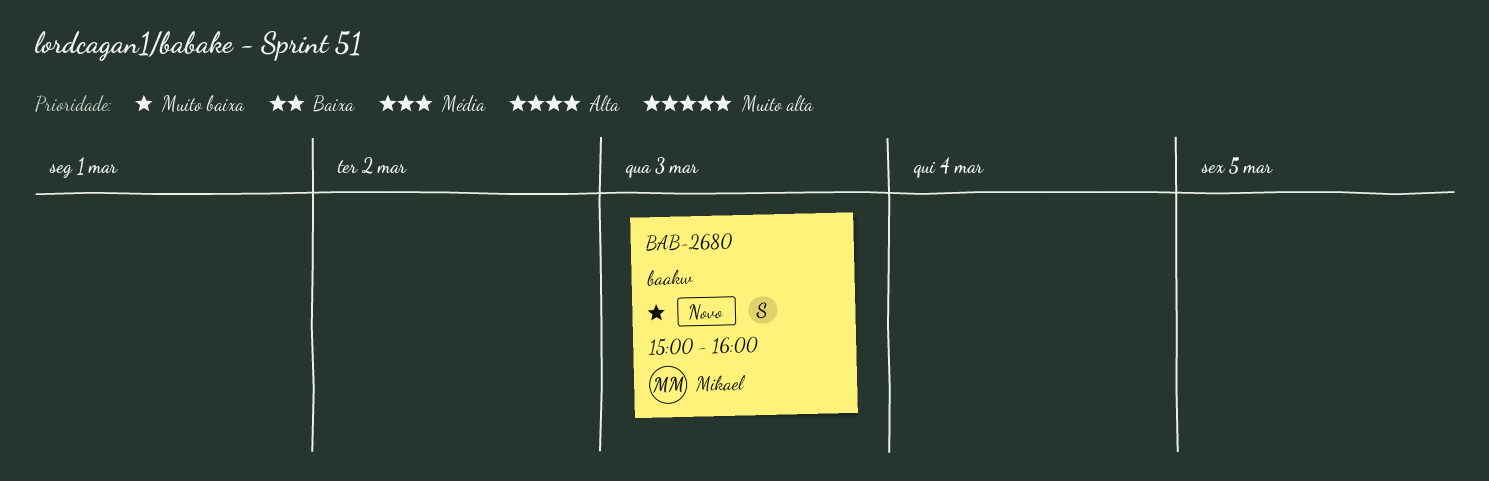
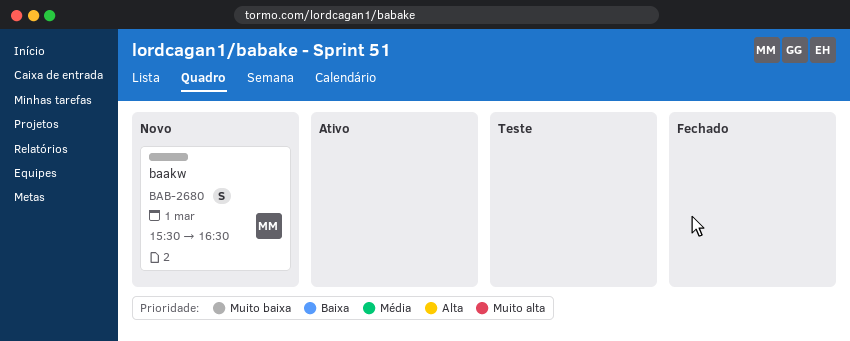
BAB-2680, day: Mar 3 -> Mar 1
BAB-2680, begins: 15:00 -> 15:30
BAB-2680, ends: 16:00 -> 16:30

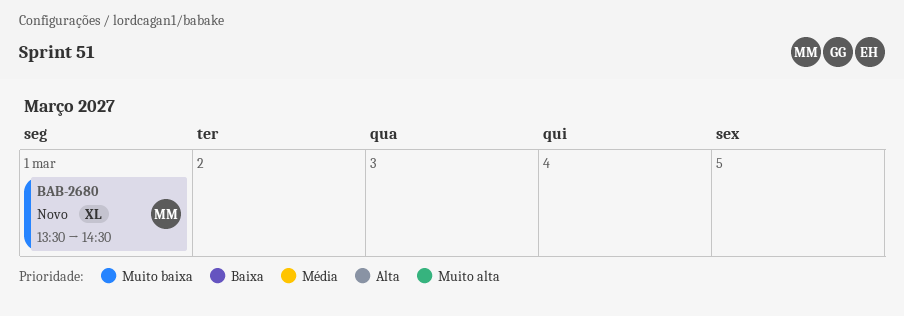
BAB-2680, estimate: S -> XL
BAB-2680, begins: 15:30 -> 13:30
BAB-2680, ends: 16:30 -> 14:30

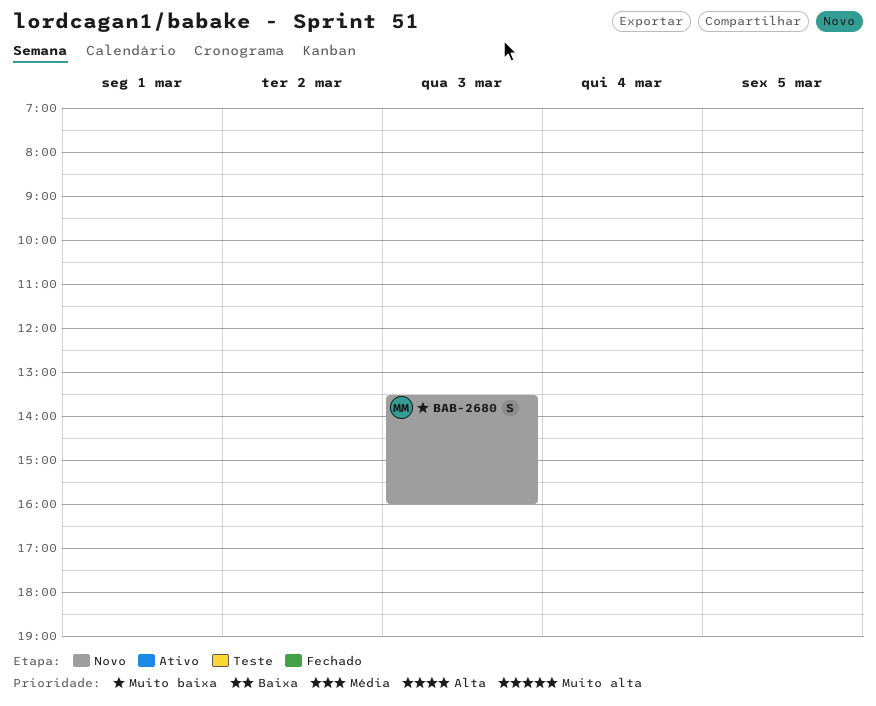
BAB-2680, estimate: XL -> S
BAB-2680, day: Mar 1 -> Mar 3
BAB-2680, ends: 14:30 -> 16:00

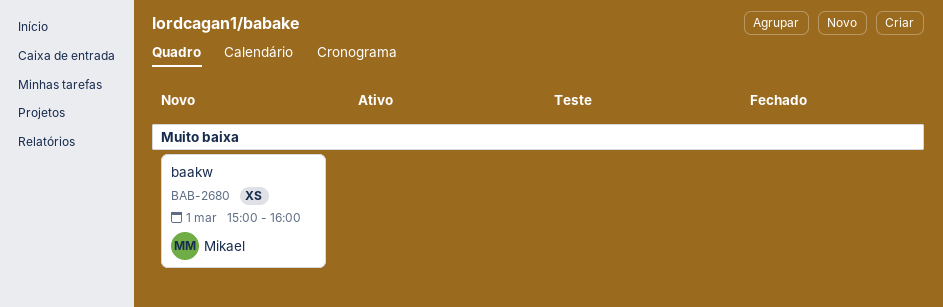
BAB-2680, estimate: S -> XS
BAB-2680, day: Mar 3 -> Mar 1
BAB-2680, begins: 13:30 -> 15:00

